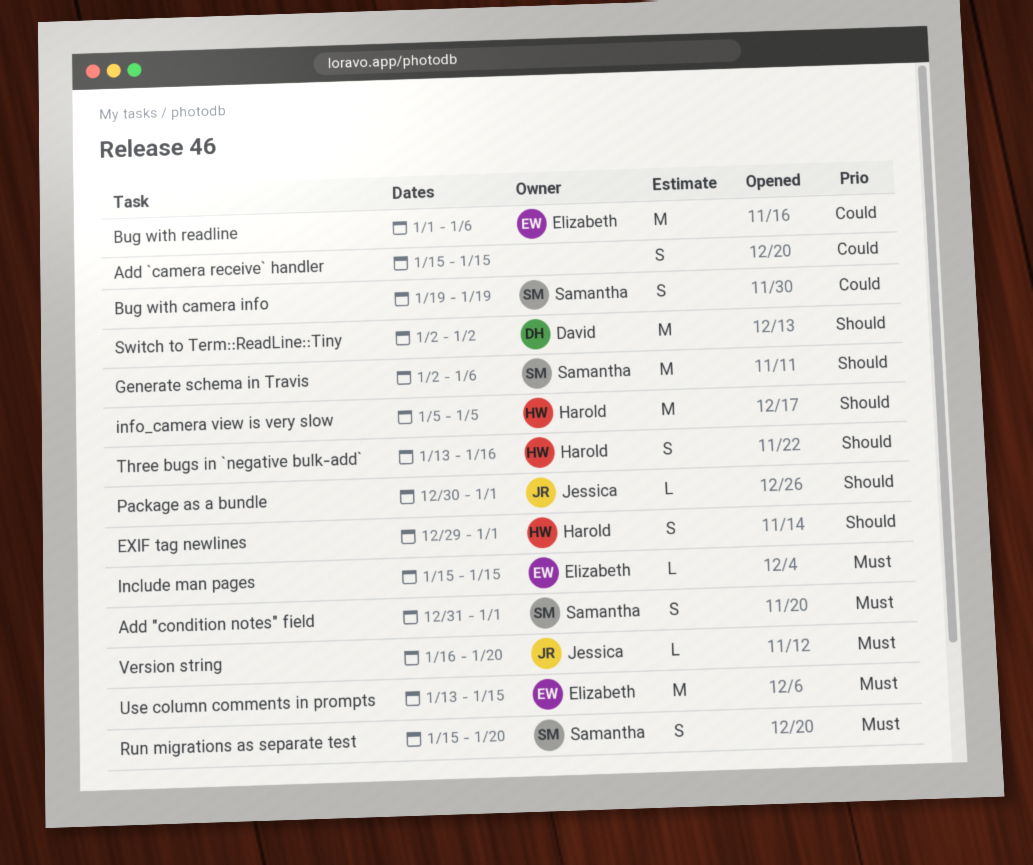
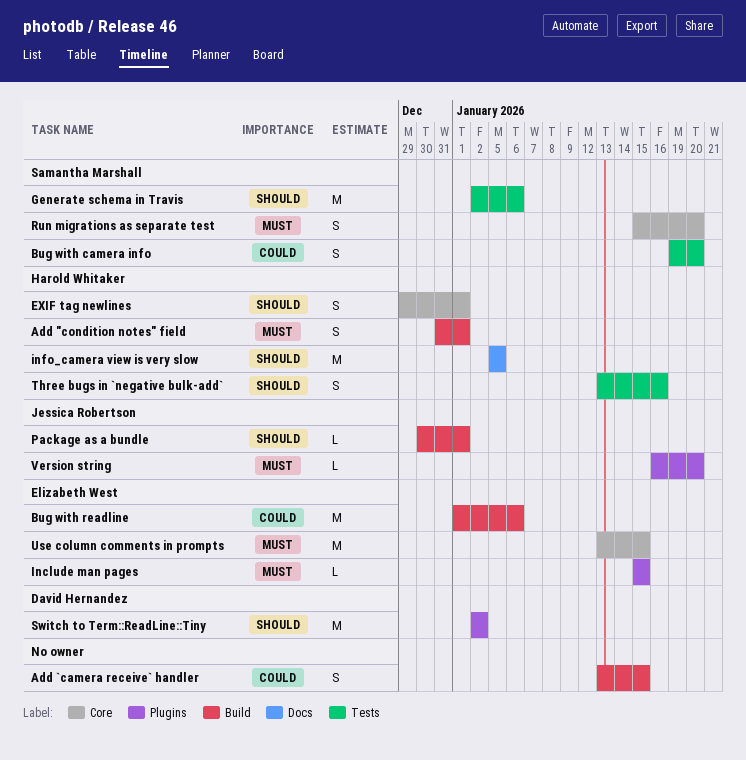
Add "condition notes" field, owner: Samantha Marshall -> Harold Whitaker
Add `camera receive` handler, start: Jan 15 -> Jan 13
Bug with camera info, due: Jan 19 -> Jan 20

